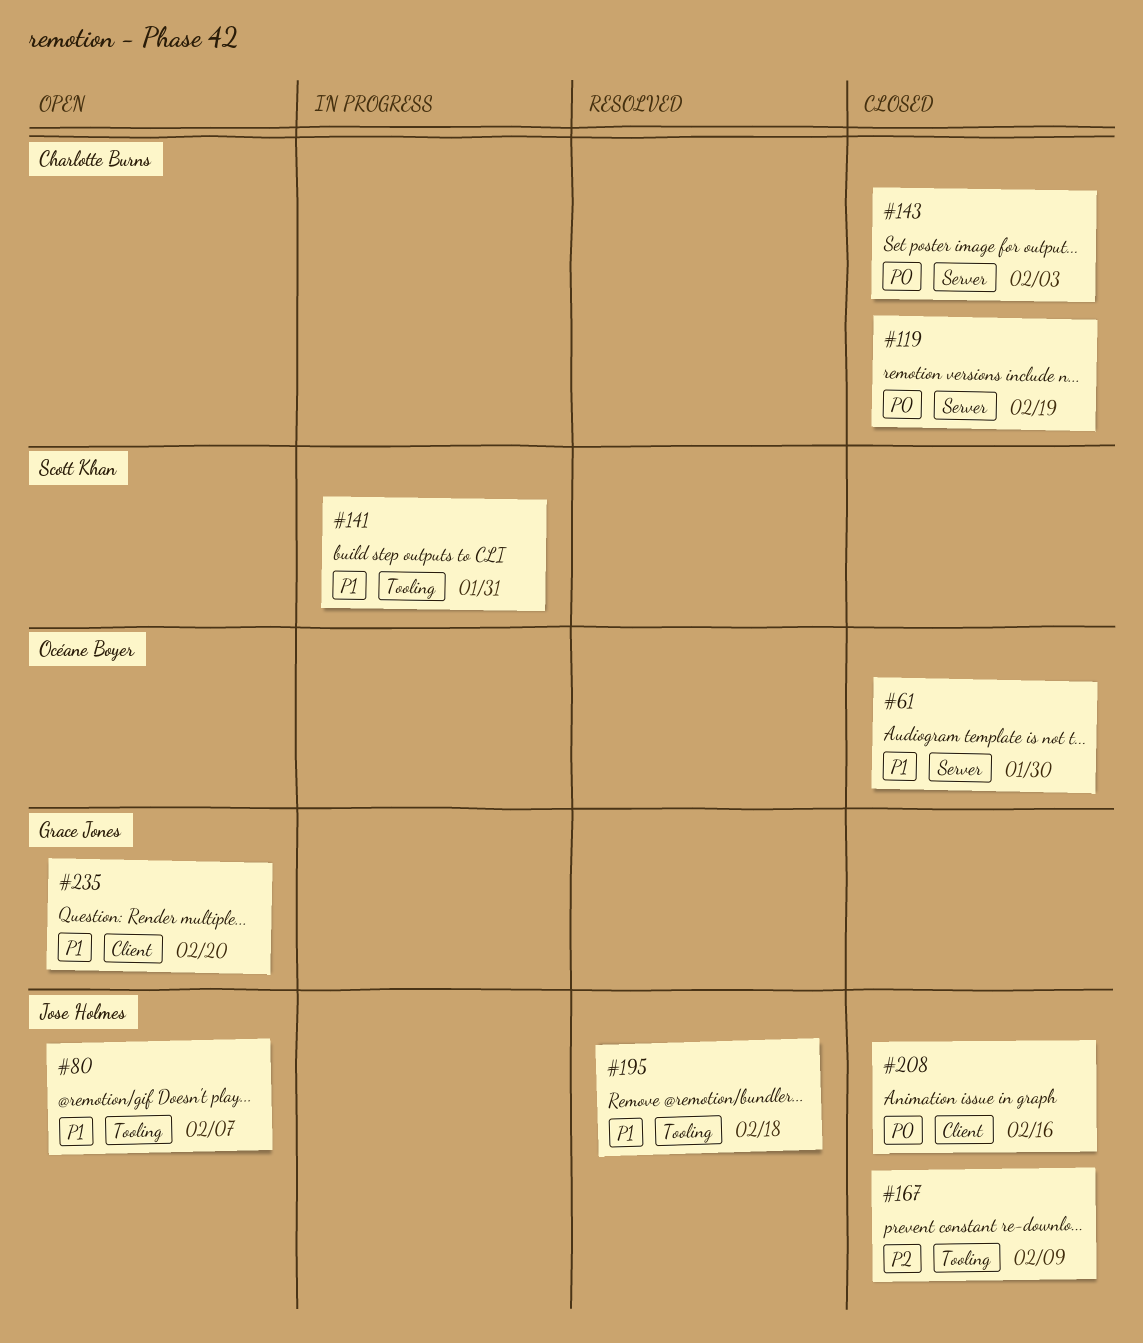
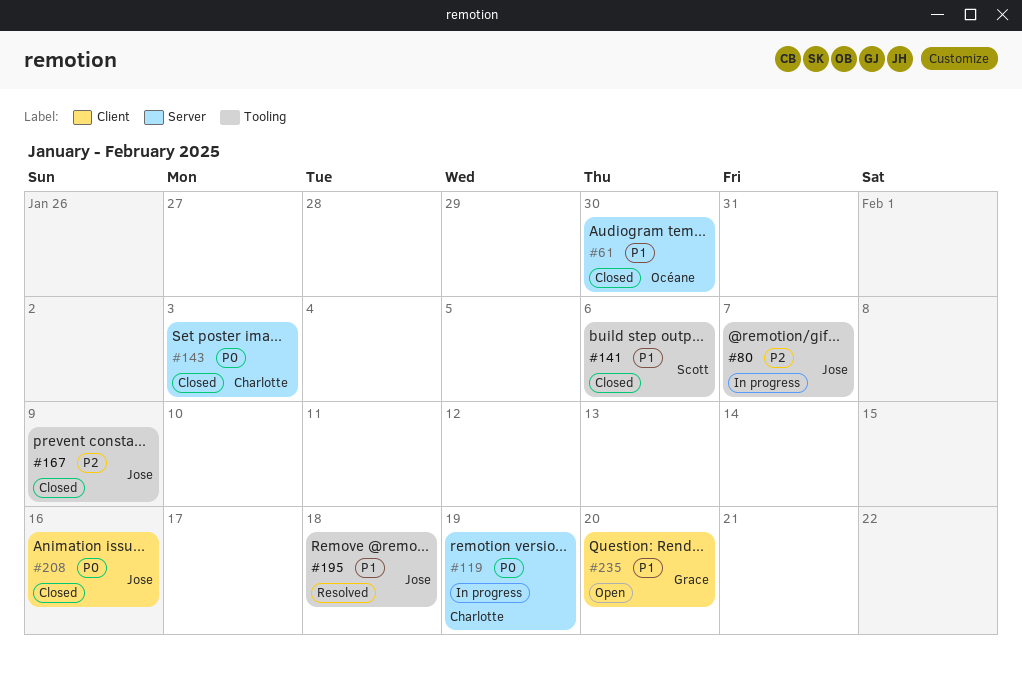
#80, status: Open -> In progress
#80, priority: P1 -> P2
#119, status: Closed -> In progress
#141, status: In progress -> Closed
#141, due: Jan 31 -> Feb 6

